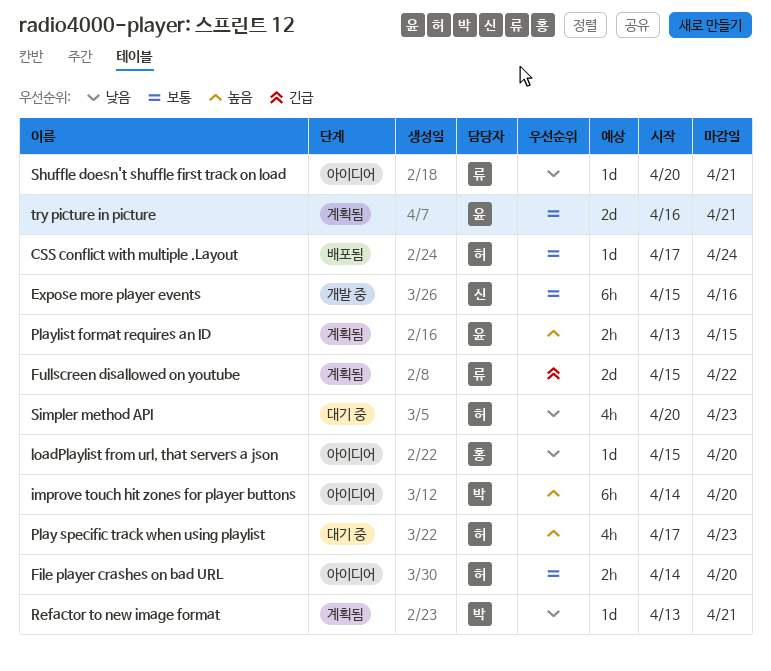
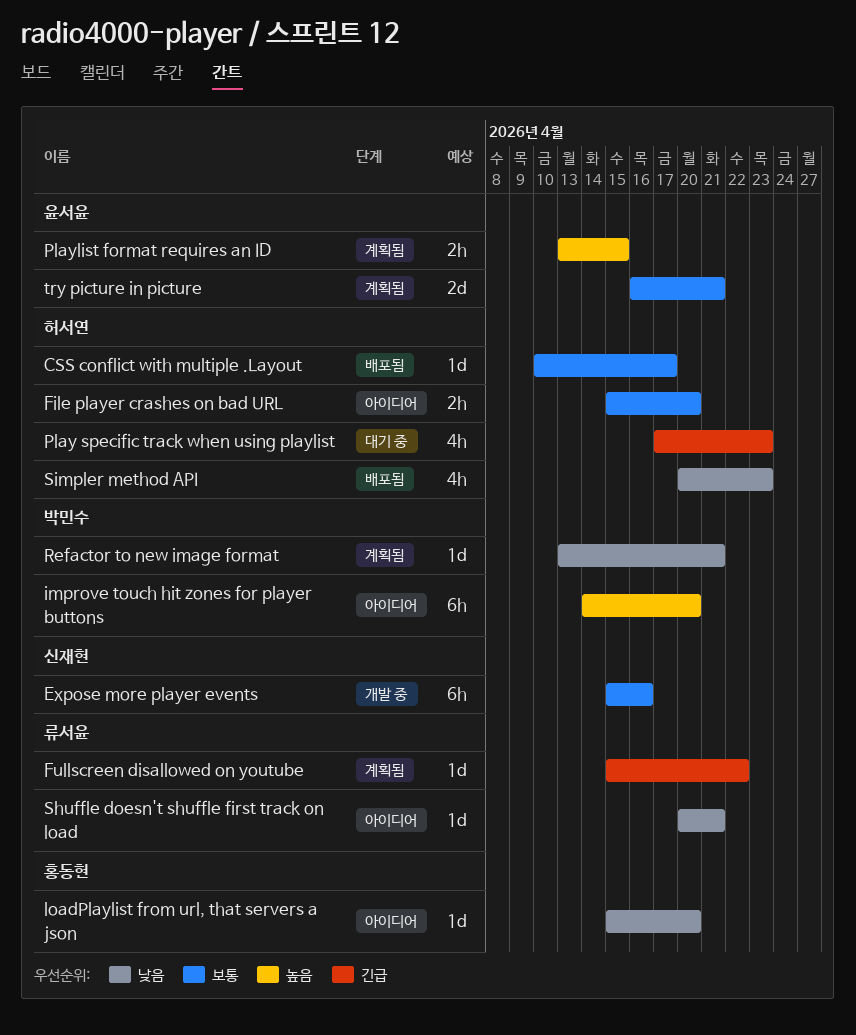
CSS conflict with multiple .Layout, start: Apr 17 -> Apr 10
CSS conflict with multiple .Layout, due: Apr 24 -> Apr 17
File player crashes on bad URL, start: Apr 14 -> Apr 15
Fullscreen disallowed on youtube, estimate: 2d -> 1d
Play specific track when using playlist, priority: 높음 -> 긴급
Simpler method API, status: 대기 중 -> 배포됨

